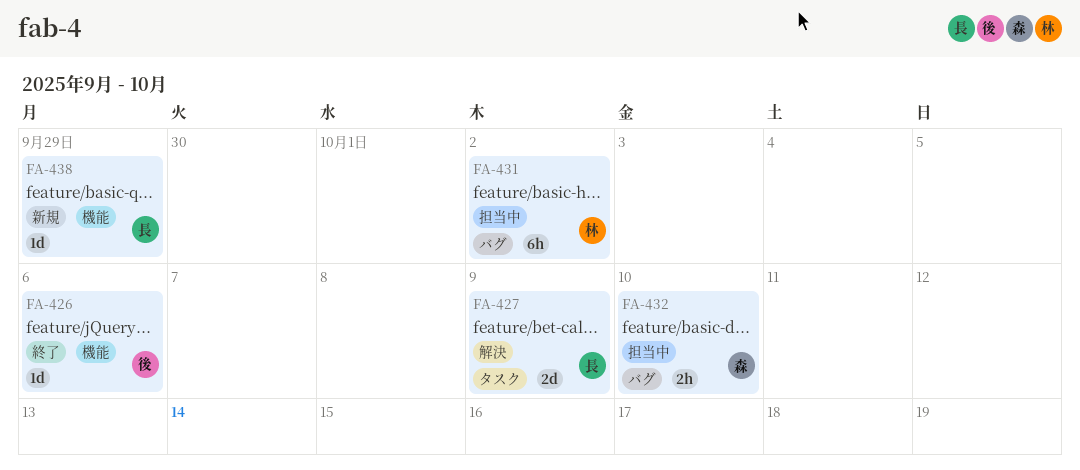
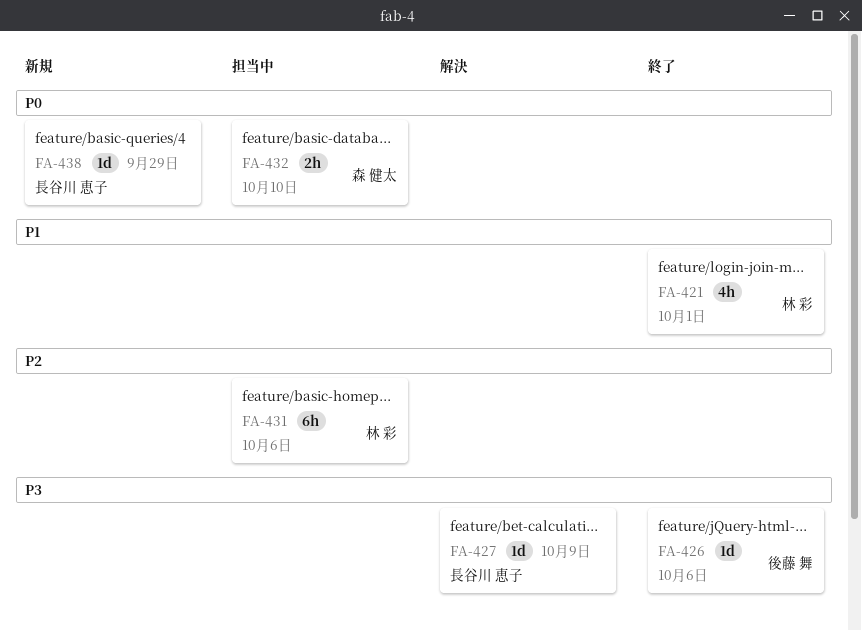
FA-421: none -> present
FA-427, estimate: 2d -> 1d
FA-431, due: Oct 2 -> Oct 6

